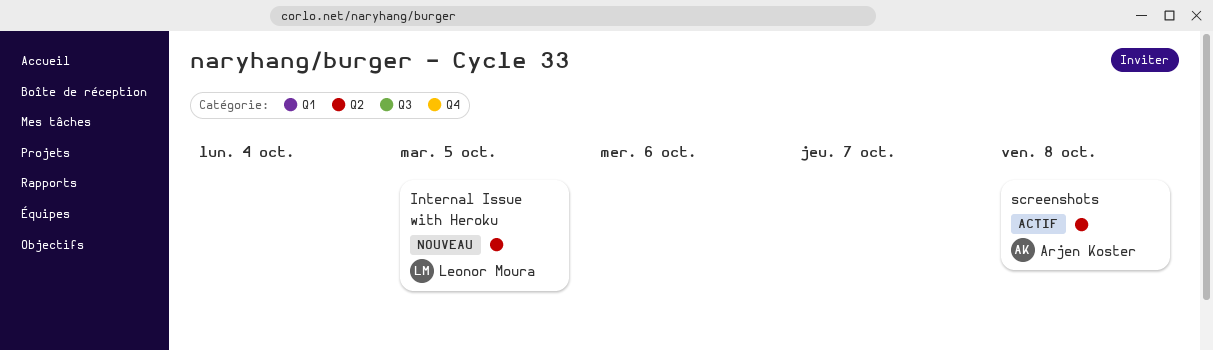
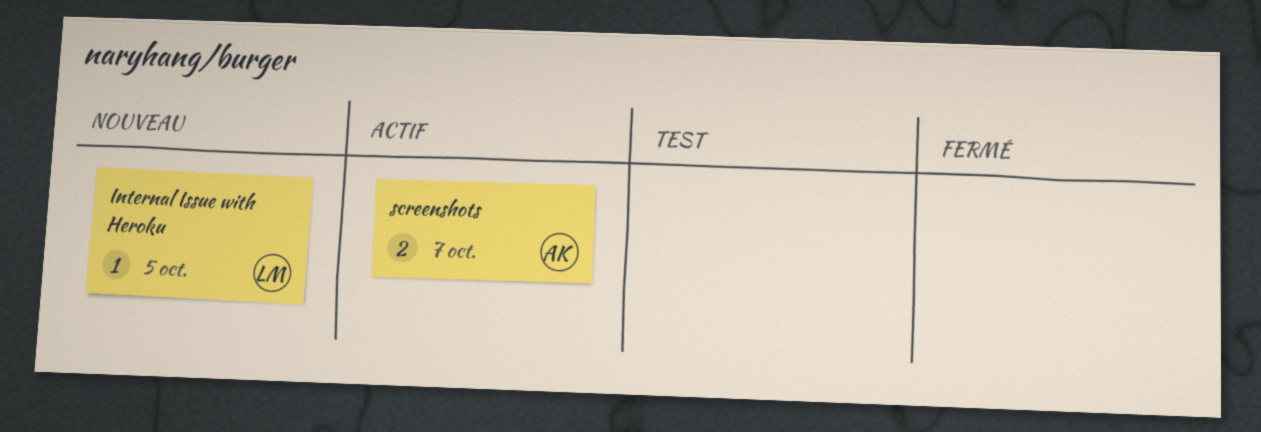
screenshots, due: Oct 8 -> Oct 7

